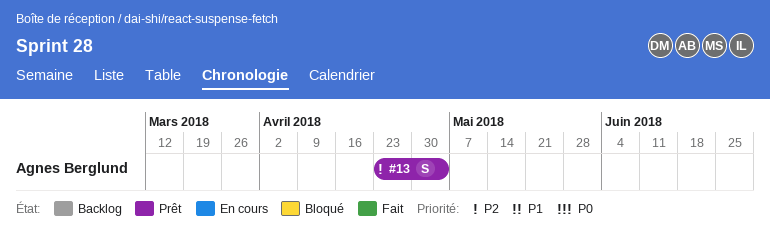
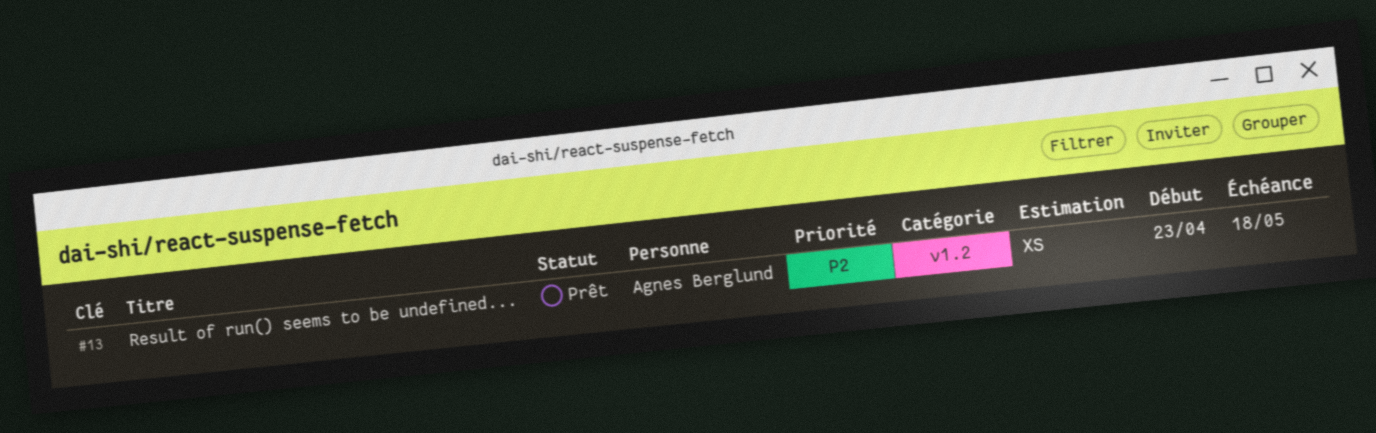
#13, estimate: S -> XS
#13, due: May 4 -> May 18

